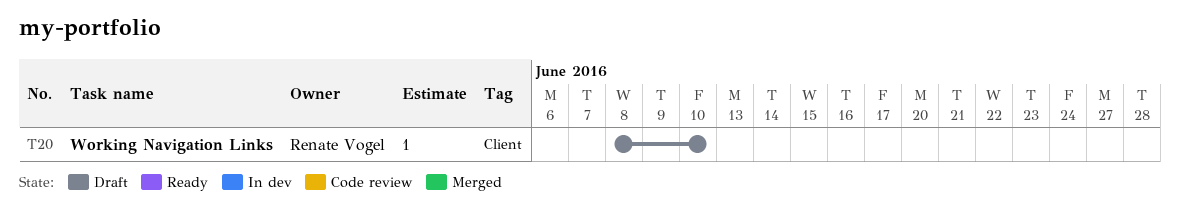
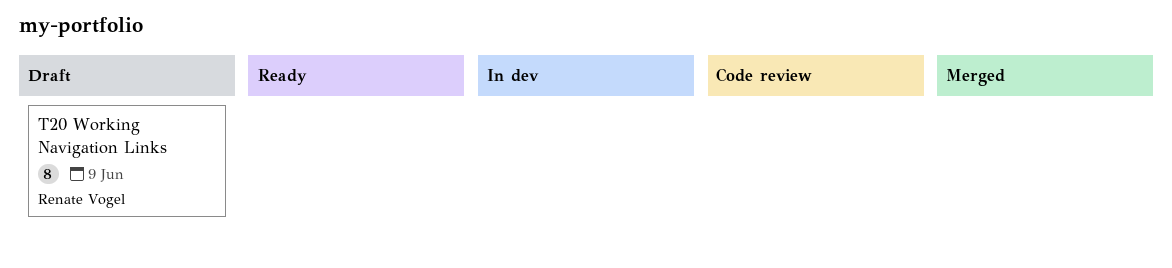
T20, estimate: 1 -> 8
T20, due: Jun 10 -> Jun 9

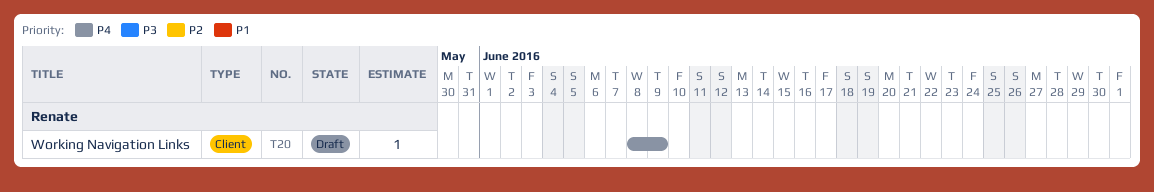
T20, estimate: 8 -> 1

